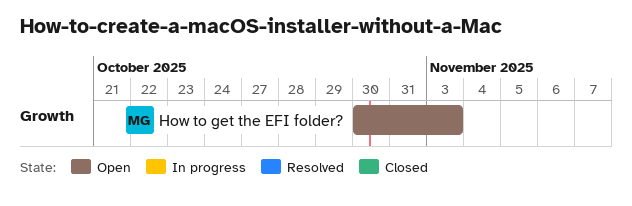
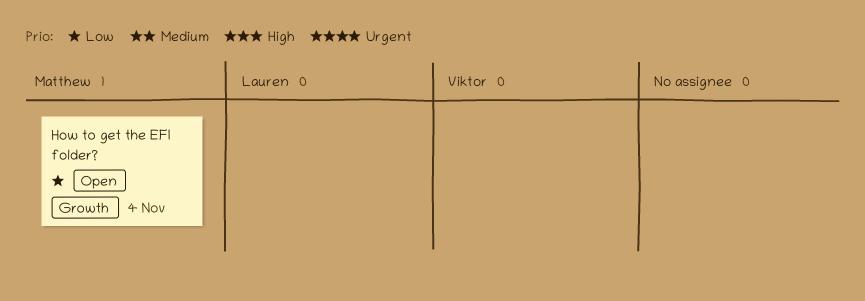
How to get the EFI folder?, due: Nov 3 -> Nov 4

